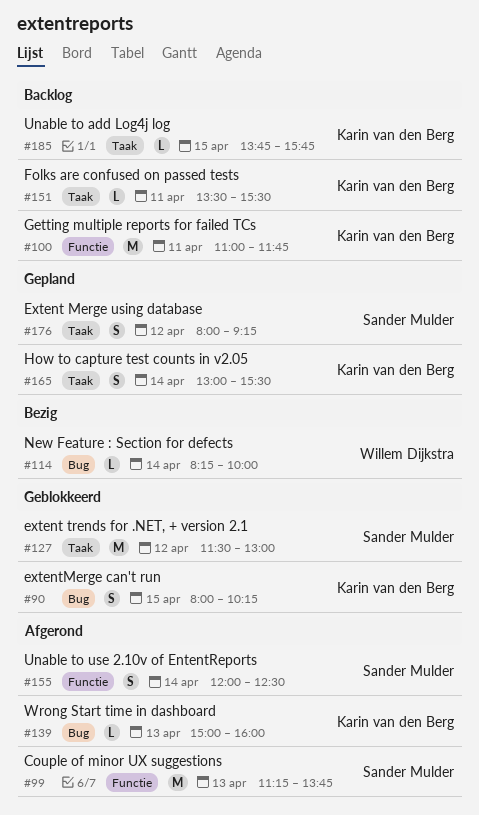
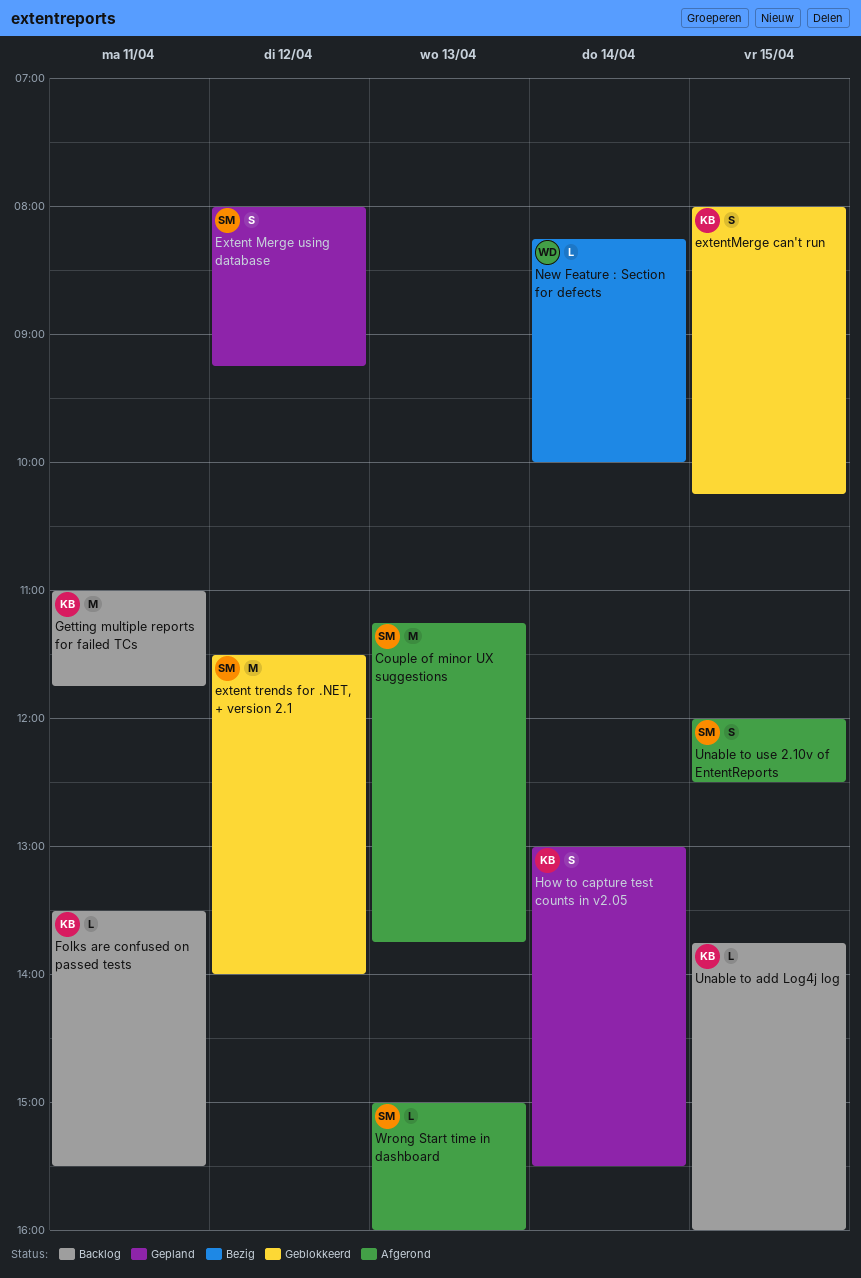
extent trends for .NET, + version 2.1, ends: 13:00 -> 14:00
Unable to add Log4j log, ends: 15:45 -> 16:00
Unable to use 2.10v of EntentReports, day: Apr 14 -> Apr 15
Wrong Start time in dashboard, owner: Karin van den Berg -> Sander Mulder

